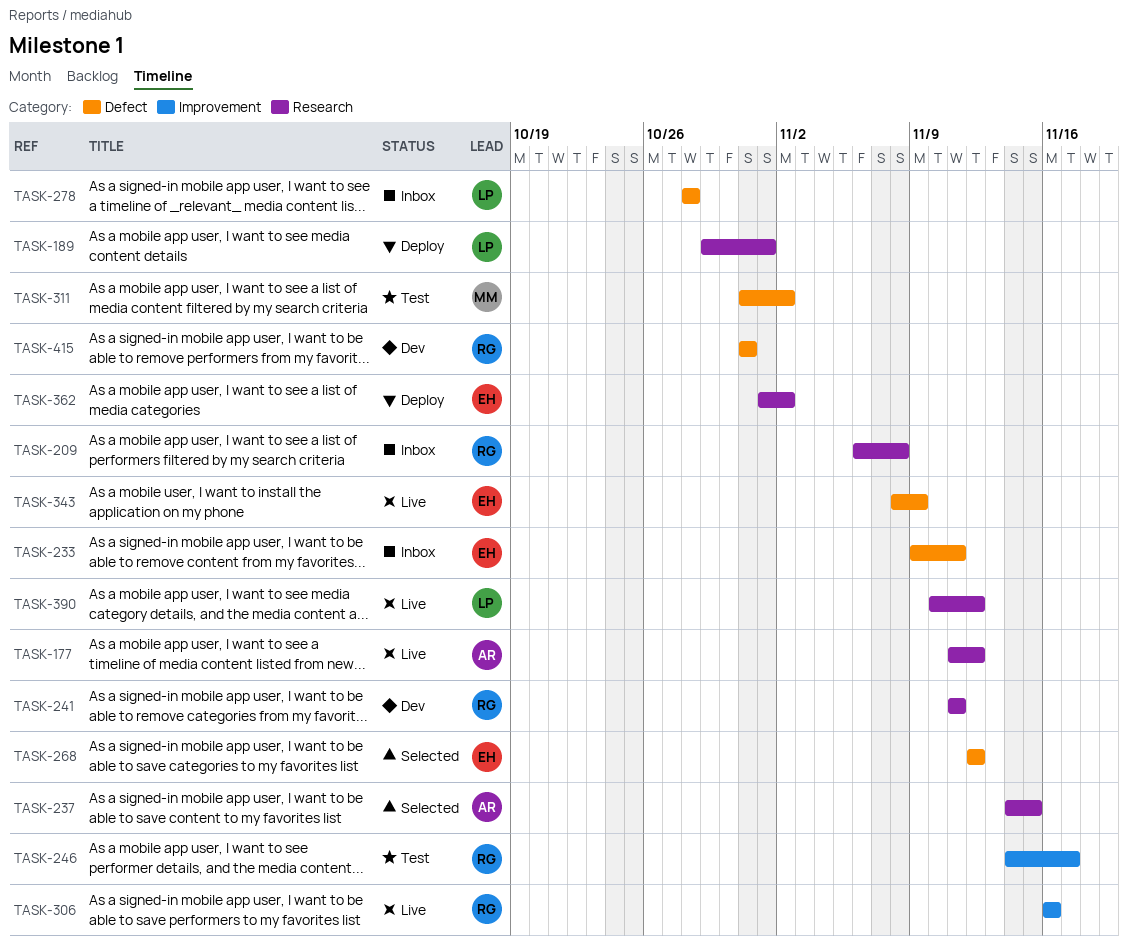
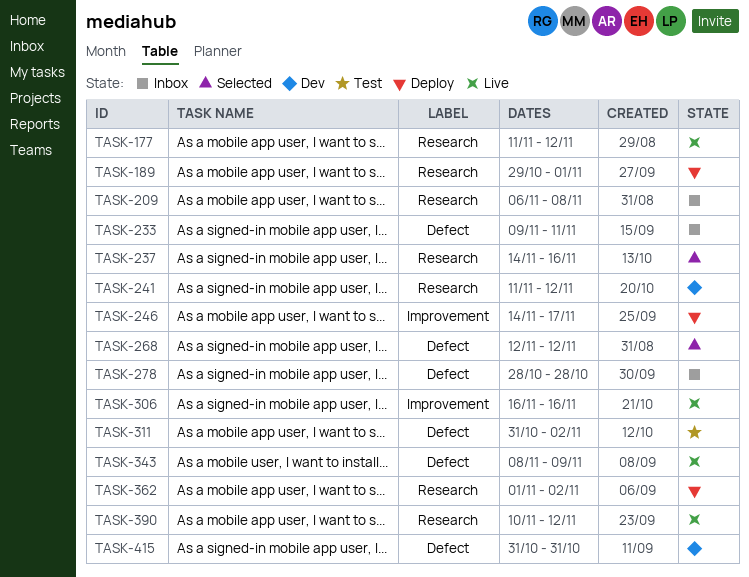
TASK-237, due: Nov 15 -> Nov 16
TASK-241, due: Nov 11 -> Nov 12
TASK-246, status: Test -> Deploy

